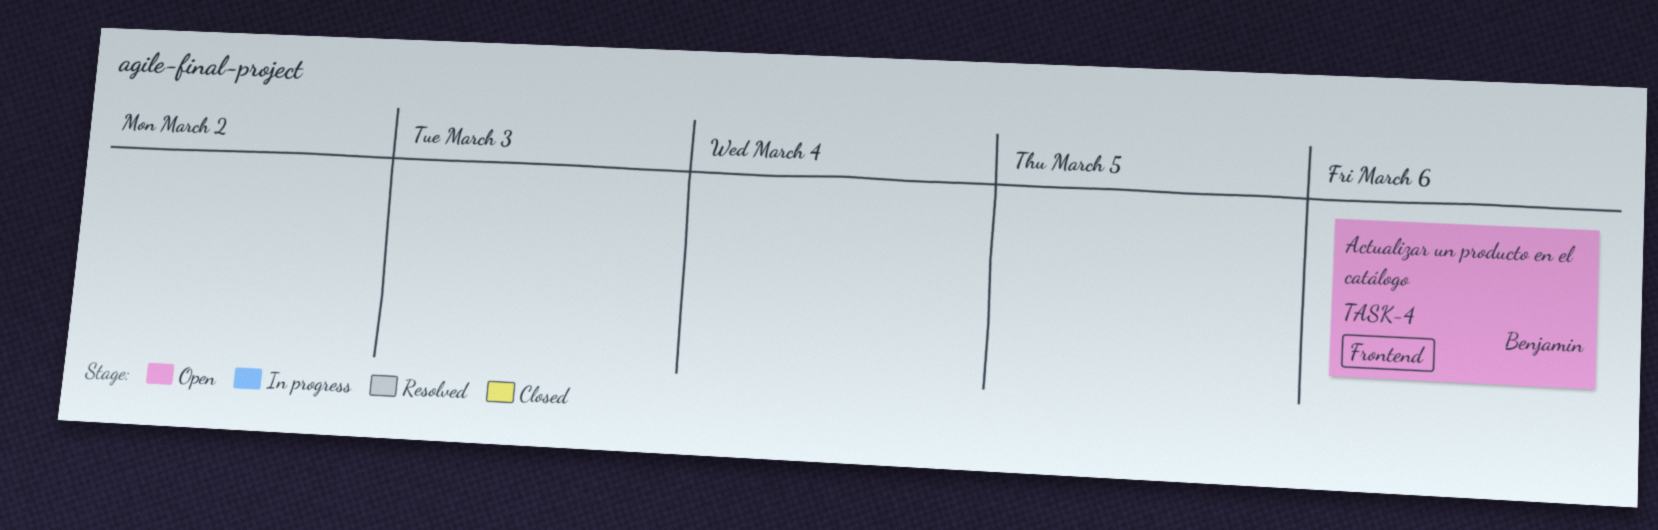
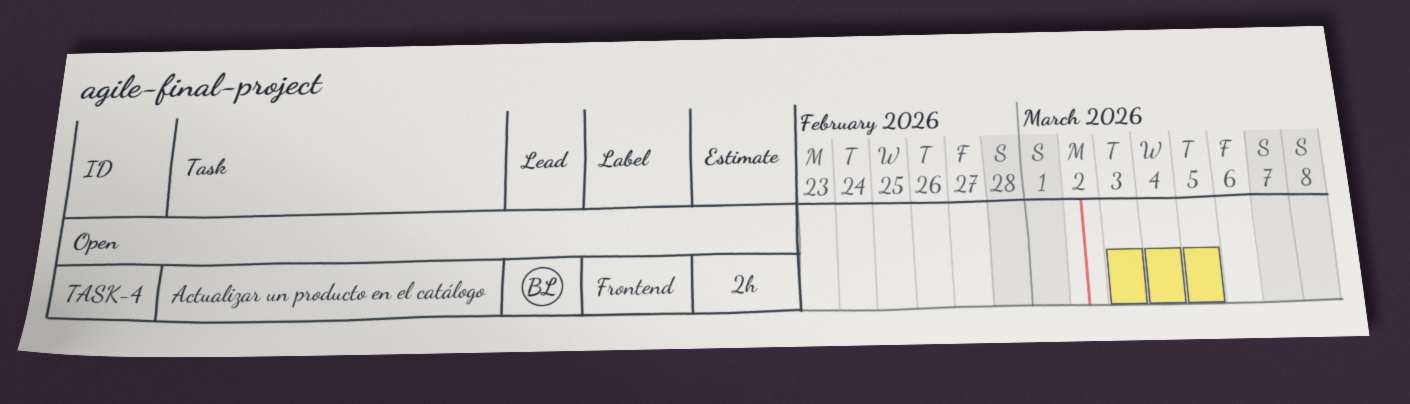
TASK-4, due: Mar 6 -> Mar 5

